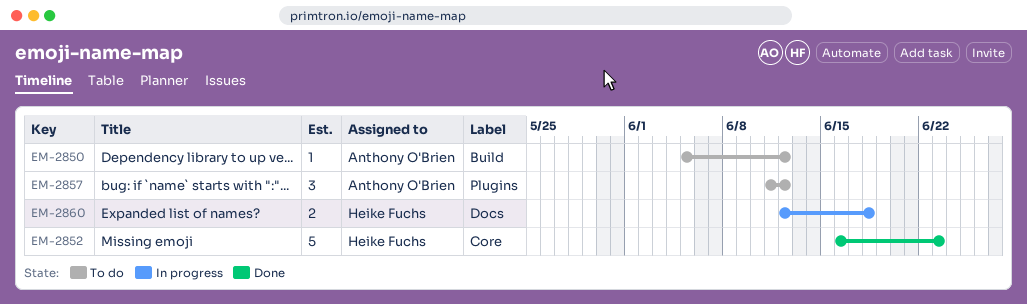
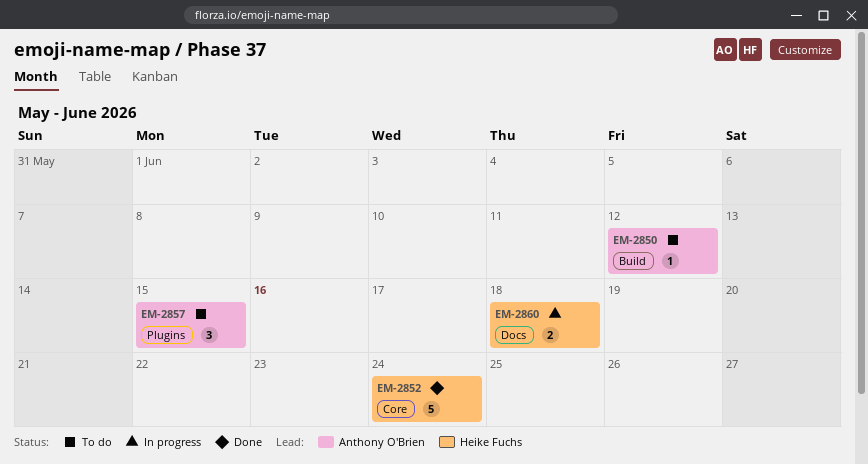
EM-2852, due: Jun 23 -> Jun 24
EM-2857, due: Jun 12 -> Jun 15

